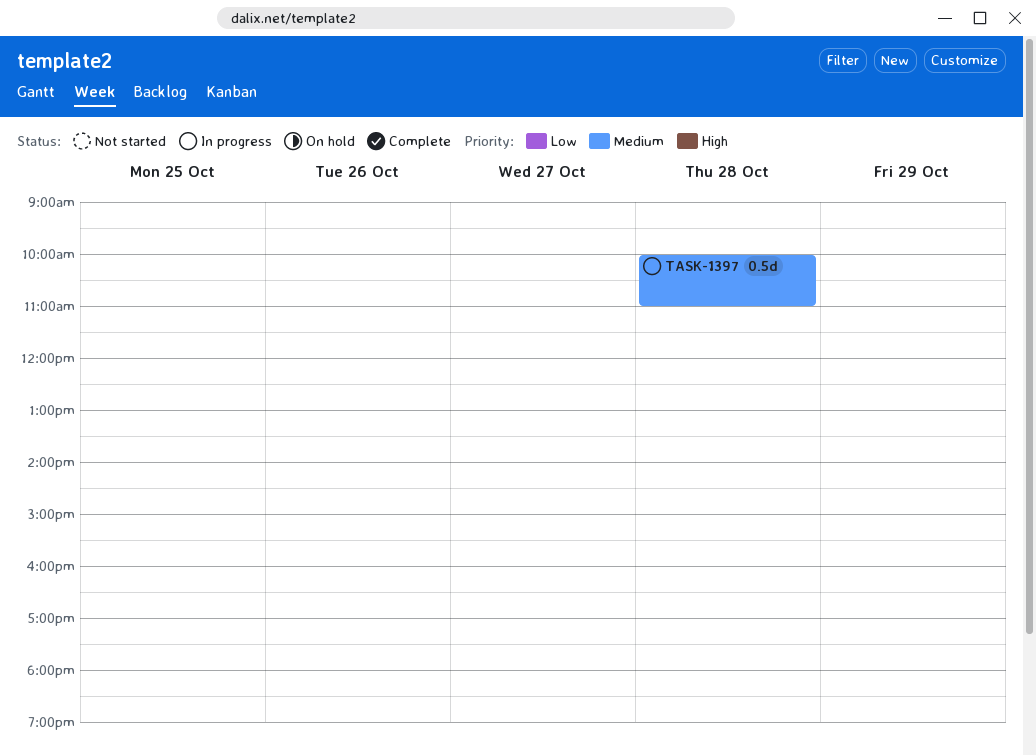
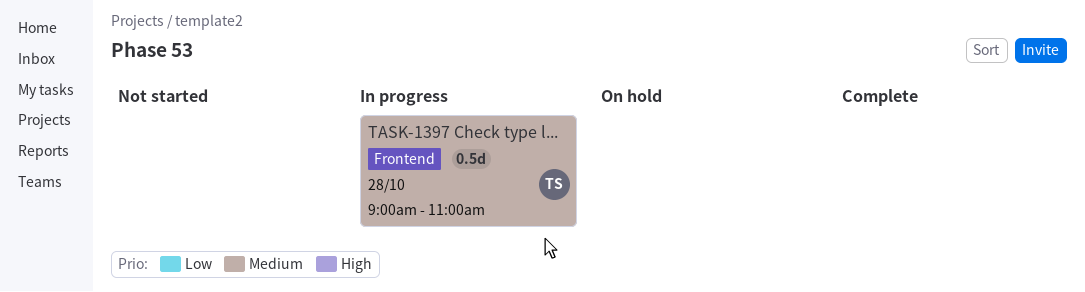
TASK-1397, begins: 10:00 -> 09:00

